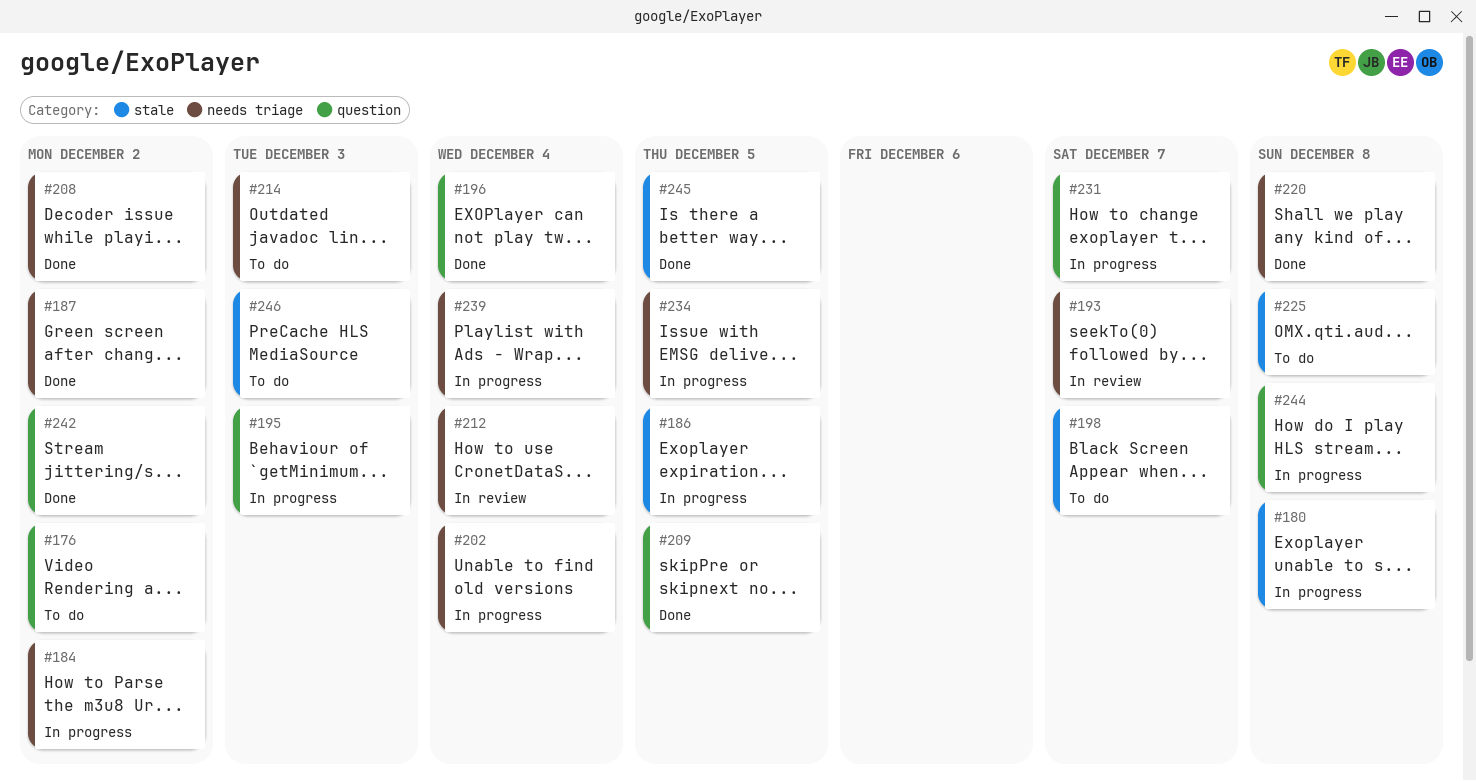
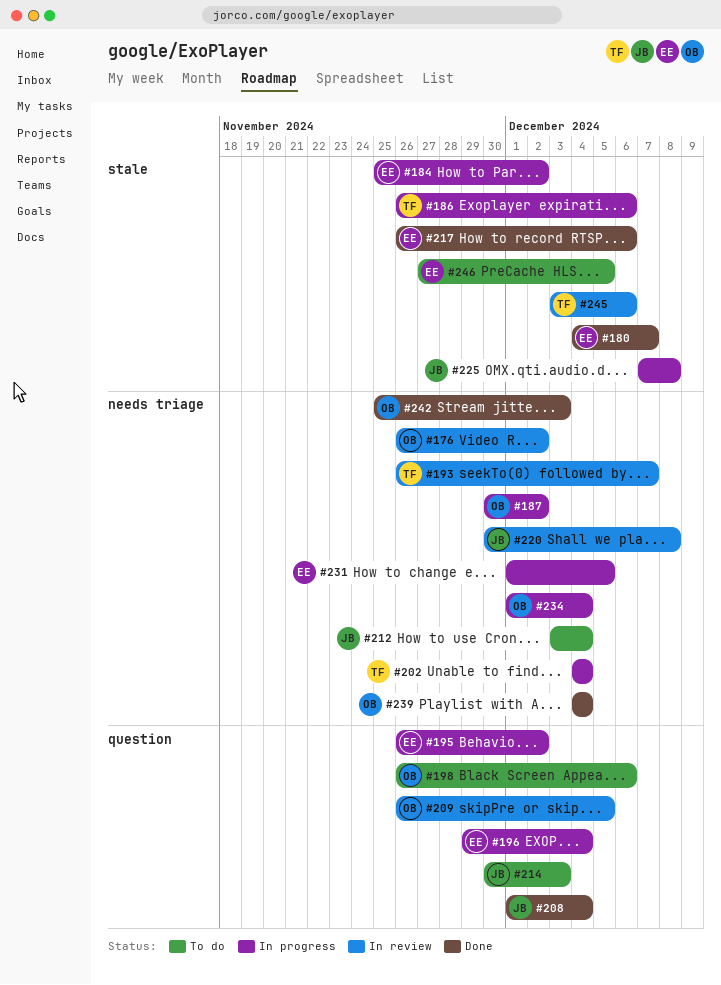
#176, status: To do -> In review
#176, label: question -> needs triage
#180, status: In progress -> Done
#180, due: Dec 8 -> Dec 7
#184, label: needs triage -> stale
#186, due: Dec 5 -> Dec 6
#187, status: Done -> In progress
#195, due: Dec 3 -> Dec 2
#196, status: Done -> In progress
#198, label: stale -> question
#198, due: Dec 7 -> Dec 6
#208, label: needs triage -> question
#208, due: Dec 2 -> Dec 4
#209, status: Done -> In review
#212, status: In review -> To do
#214, label: needs triage -> question
#217: none -> present
#220, status: Done -> In review
#225, status: To do -> In progress
#231, label: question -> needs triage
#231, due: Dec 7 -> Dec 5
#234, due: Dec 5 -> Dec 4
#239, status: In progress -> Done
#242, label: question -> needs triage
#242, due: Dec 2 -> Dec 3
#244: present -> none
#245, status: Done -> In review
#245, due: Dec 5 -> Dec 6
#246, due: Dec 3 -> Dec 5

